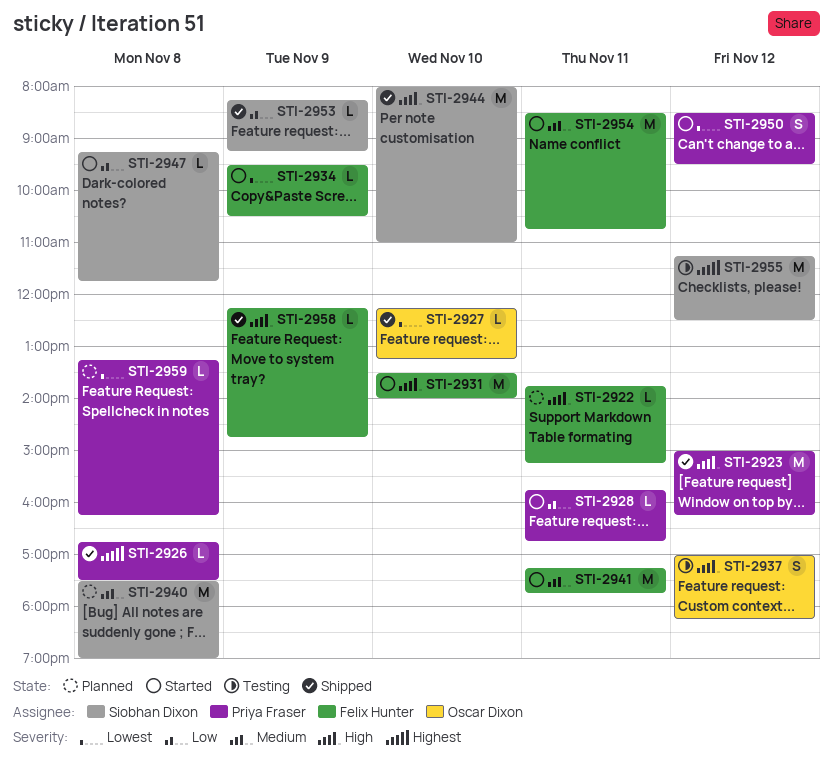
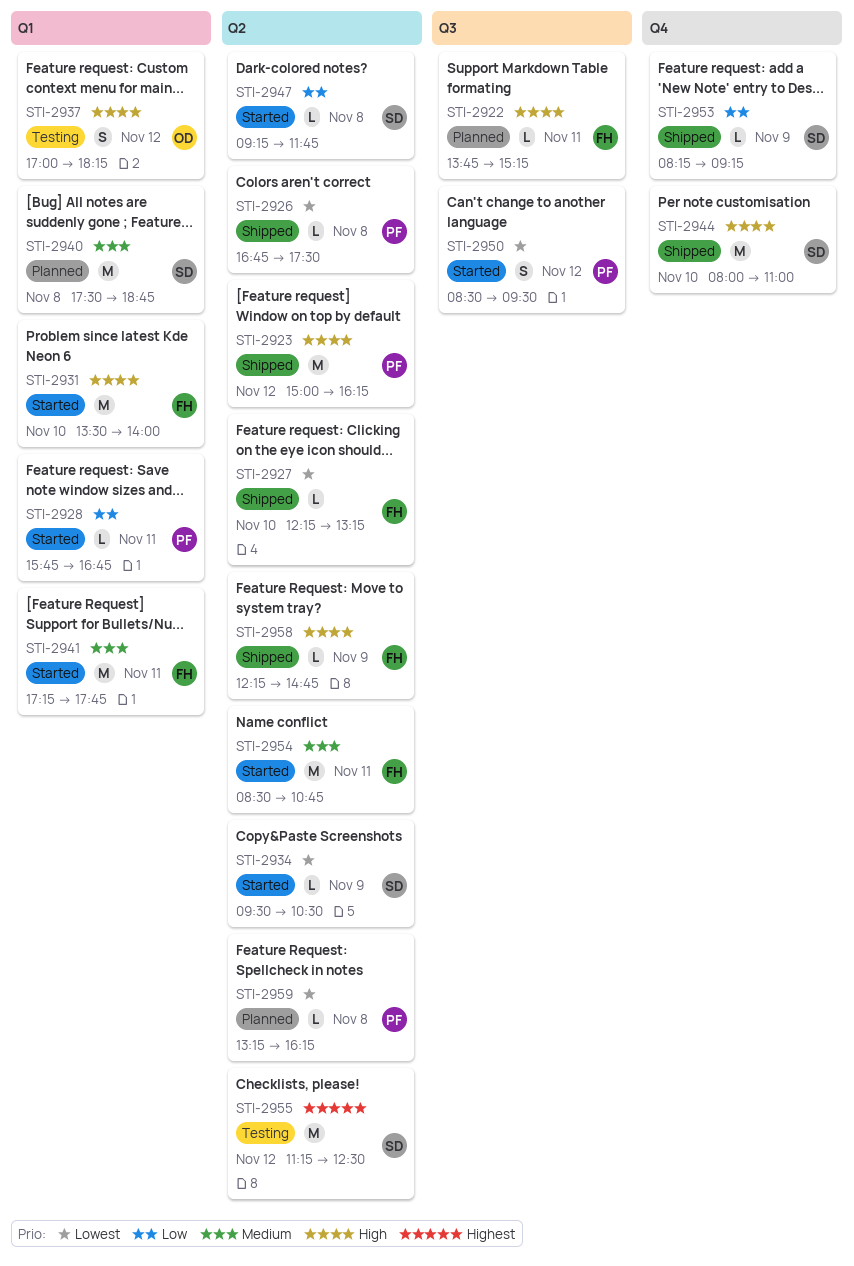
STI-2926, priority: Highest -> Lowest
STI-2927, owner: Oscar Dixon -> Felix Hunter
STI-2934, owner: Felix Hunter -> Siobhan Dixon
STI-2940, ends: 19:00 -> 18:45

